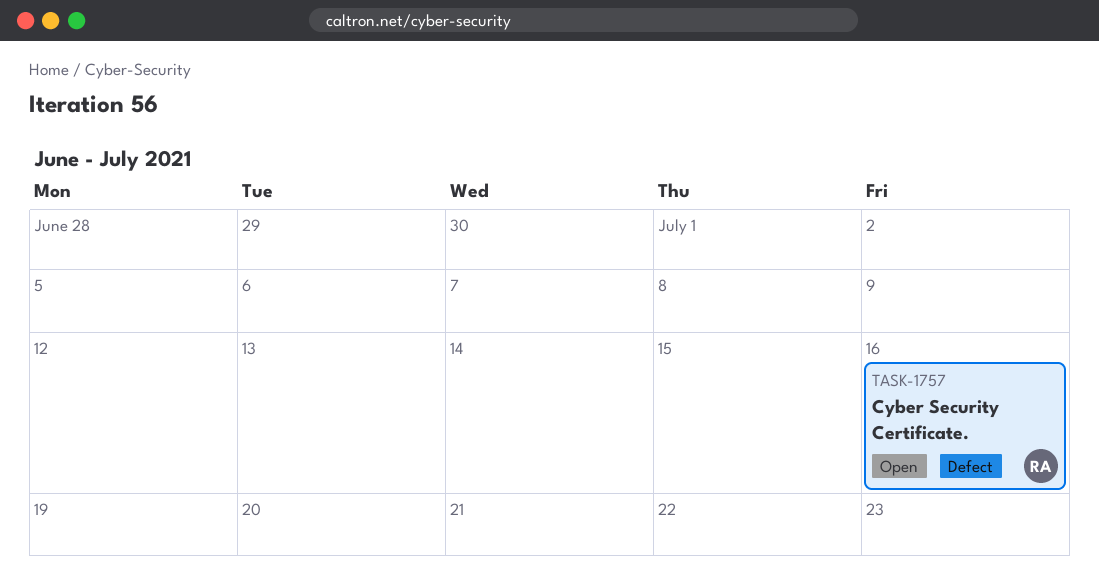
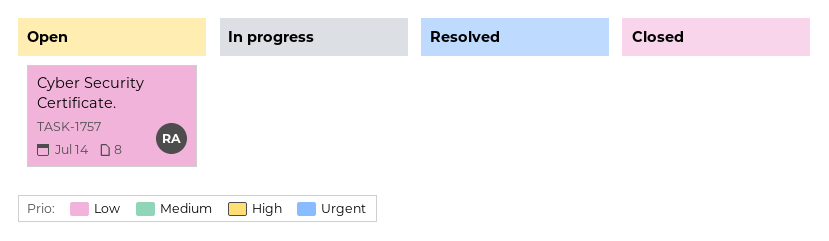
TASK-1757, due: Jul 16 -> Jul 14

